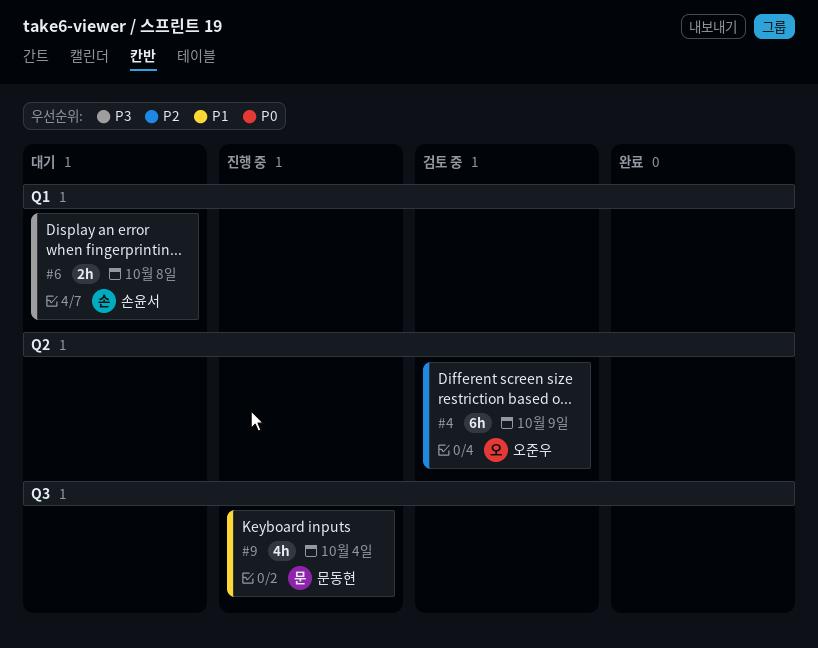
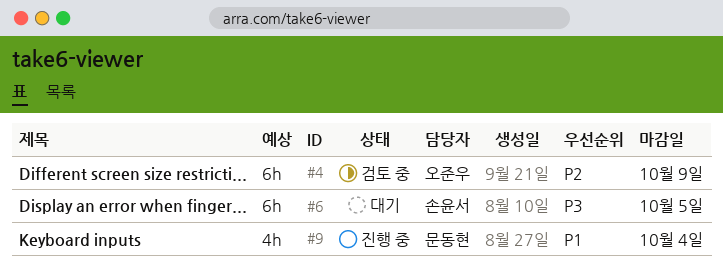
#6, estimate: 2h -> 6h
#6, due: Oct 8 -> Oct 5

